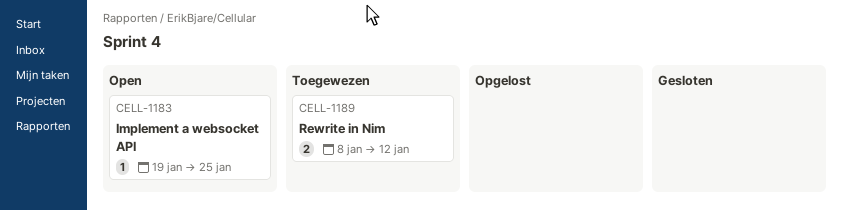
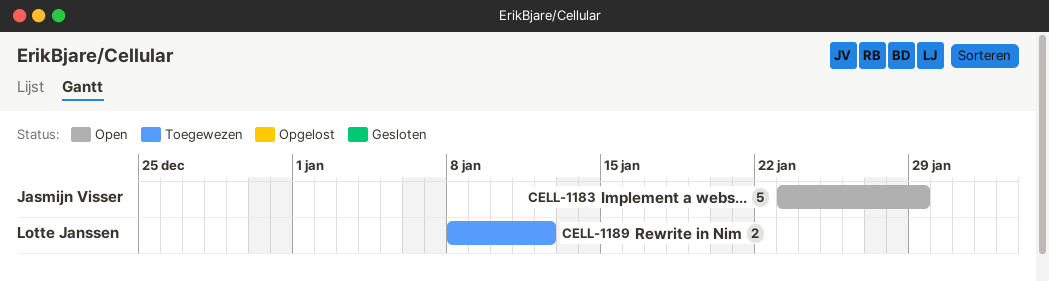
CELL-1183, estimate: 1 -> 5
CELL-1183, start: Jan 19 -> Jan 23
CELL-1183, due: Jan 25 -> Jan 29

